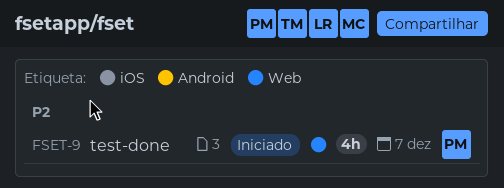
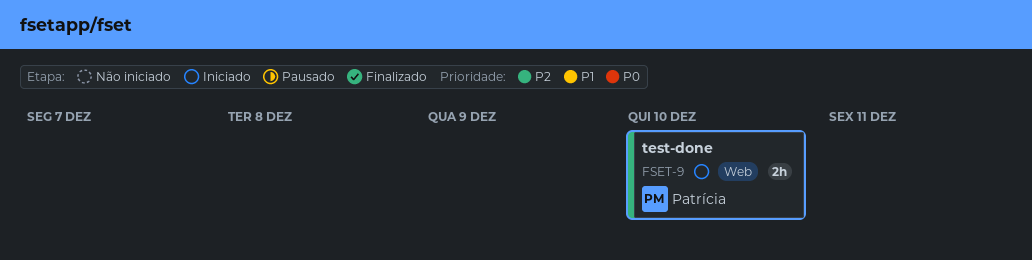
FSET-9, estimate: 4h -> 2h
FSET-9, due: Dec 7 -> Dec 10

